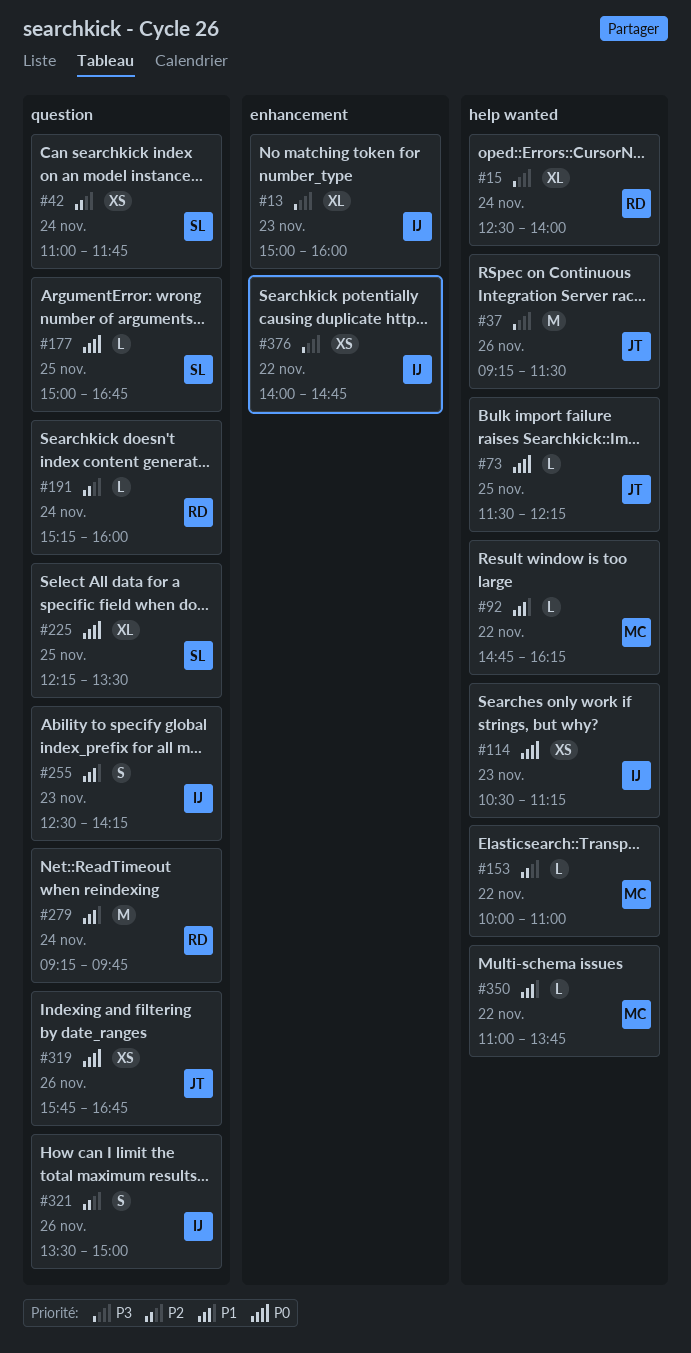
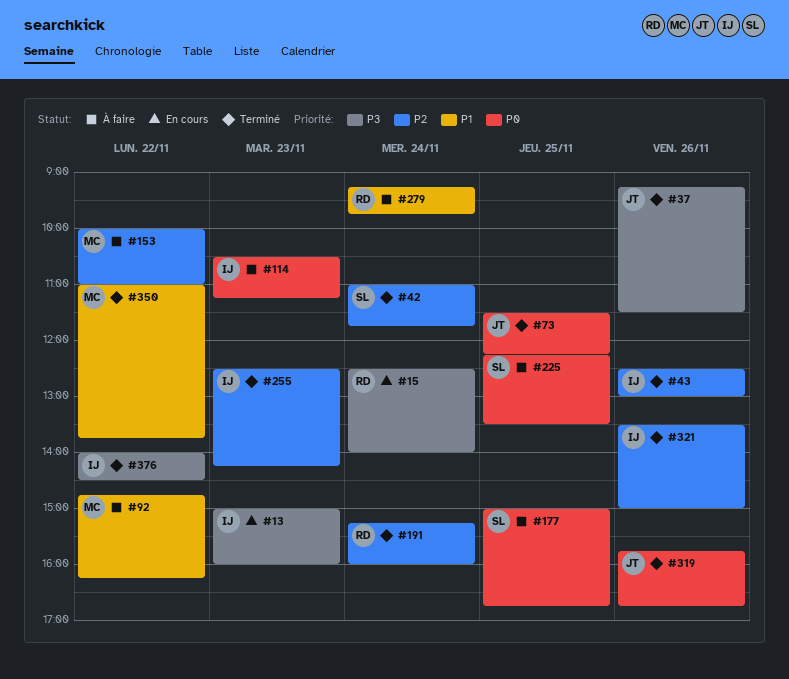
#43: none -> present
#255, priority: P1 -> P2
#376, ends: 14:45 -> 14:30

